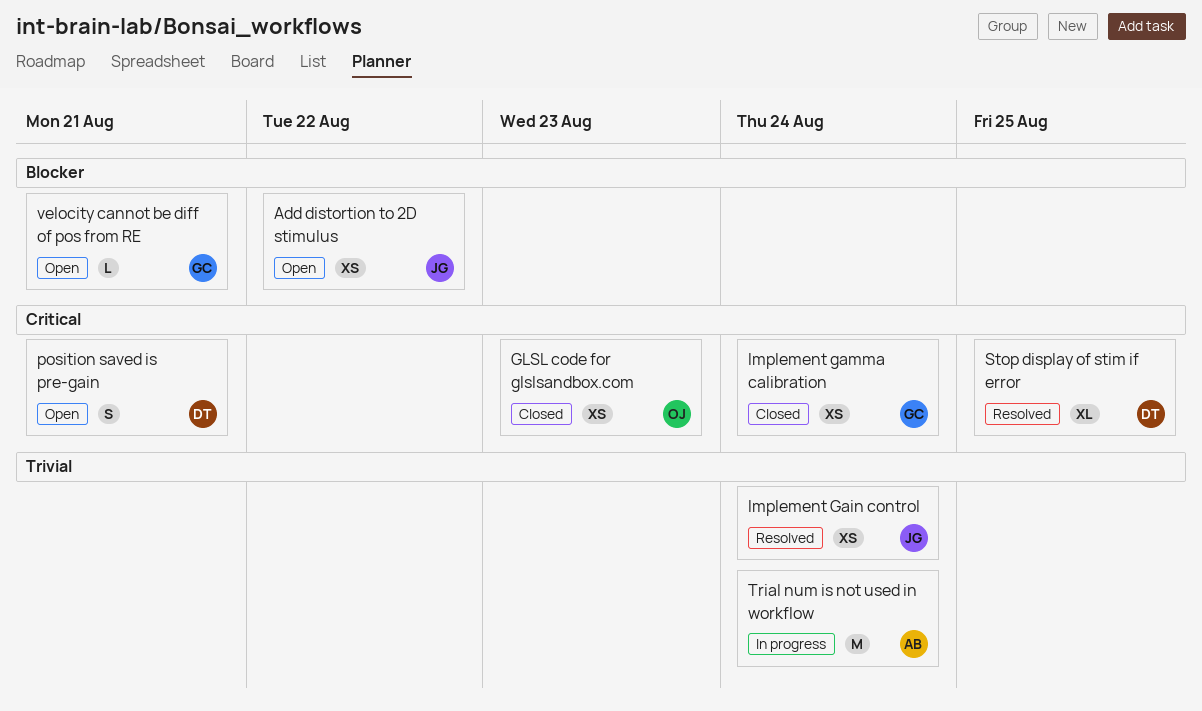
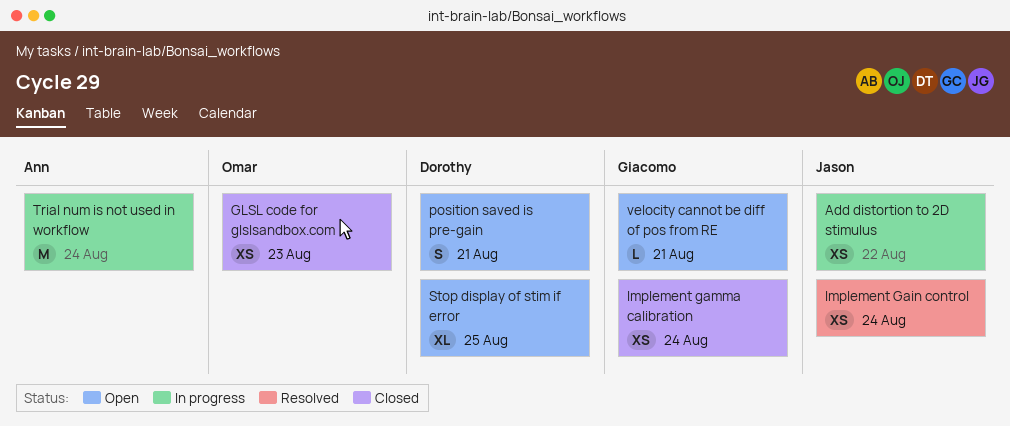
Add distortion to 2D stimulus, status: Open -> In progress
Stop display of stim if error, status: Resolved -> Open

